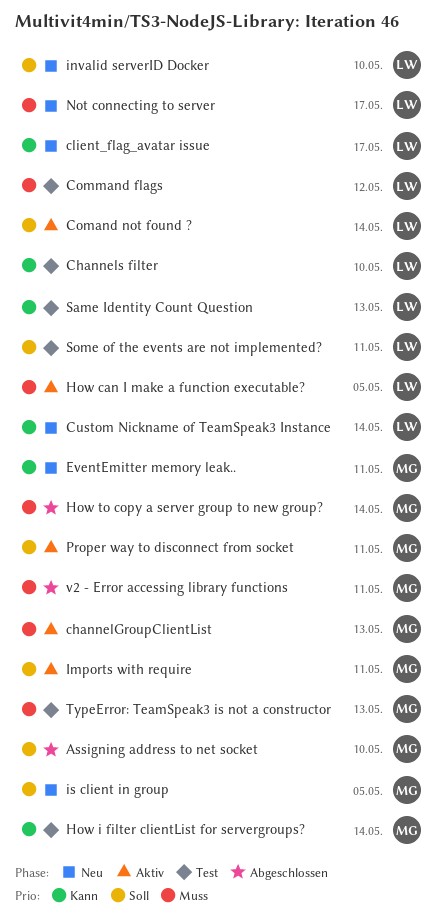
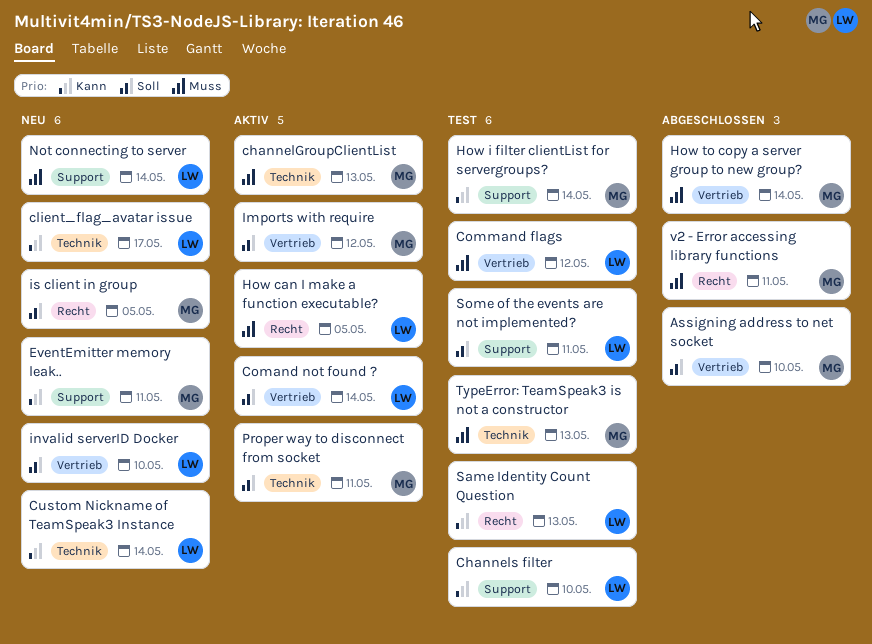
Imports with require, due: May 11 -> May 12
Not connecting to server, due: May 17 -> May 14

